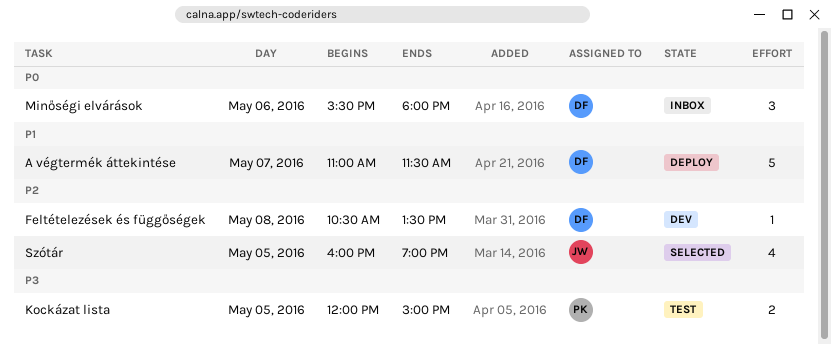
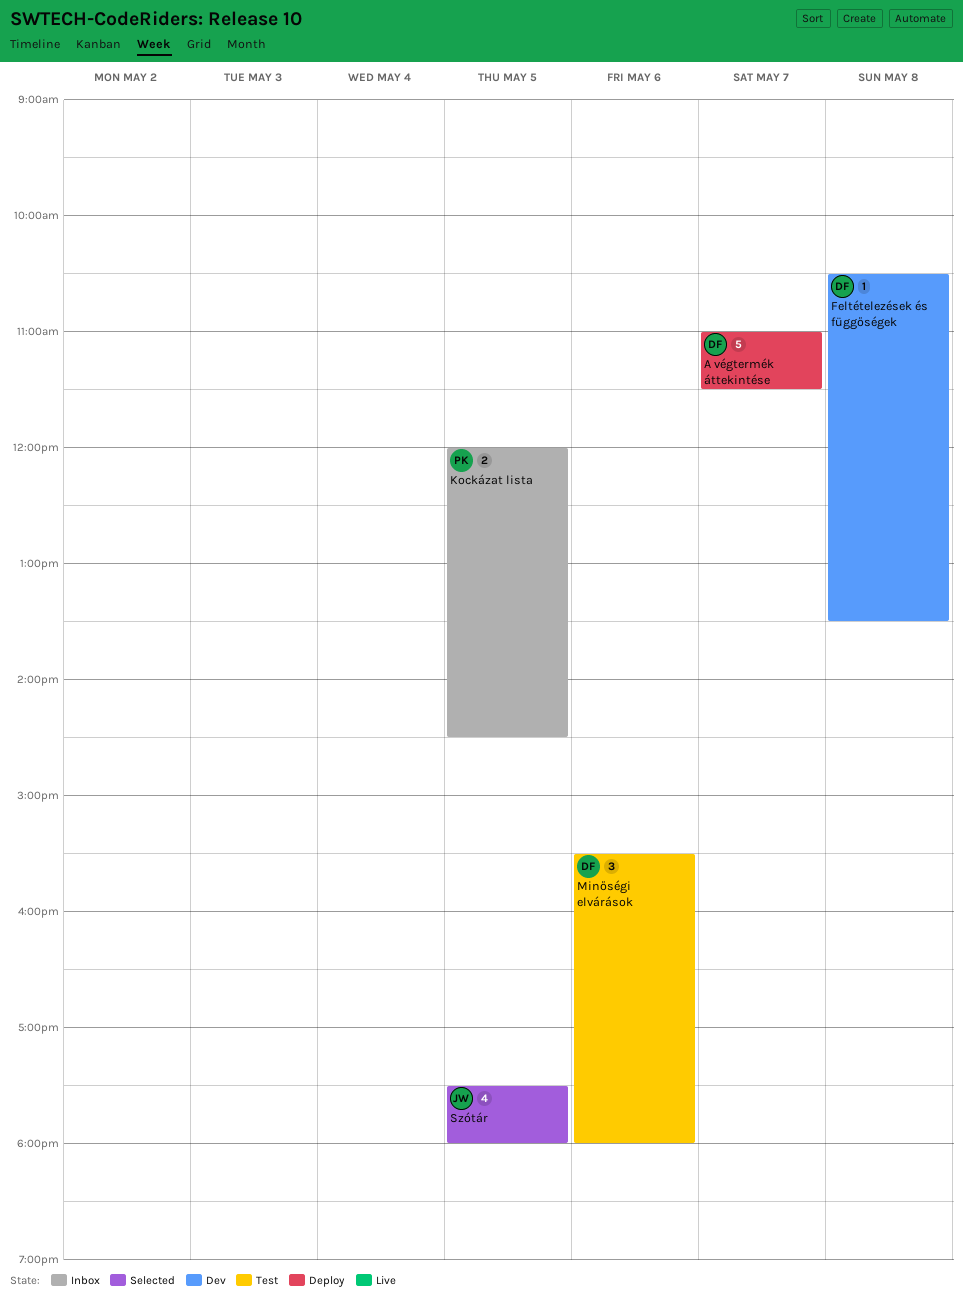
Kockázat lista, status: Test -> Inbox
Kockázat lista, ends: 15:00 -> 14:30
Minőségi elvárások, status: Inbox -> Test
Szótár, begins: 16:00 -> 17:30
Szótár, ends: 19:00 -> 18:00

